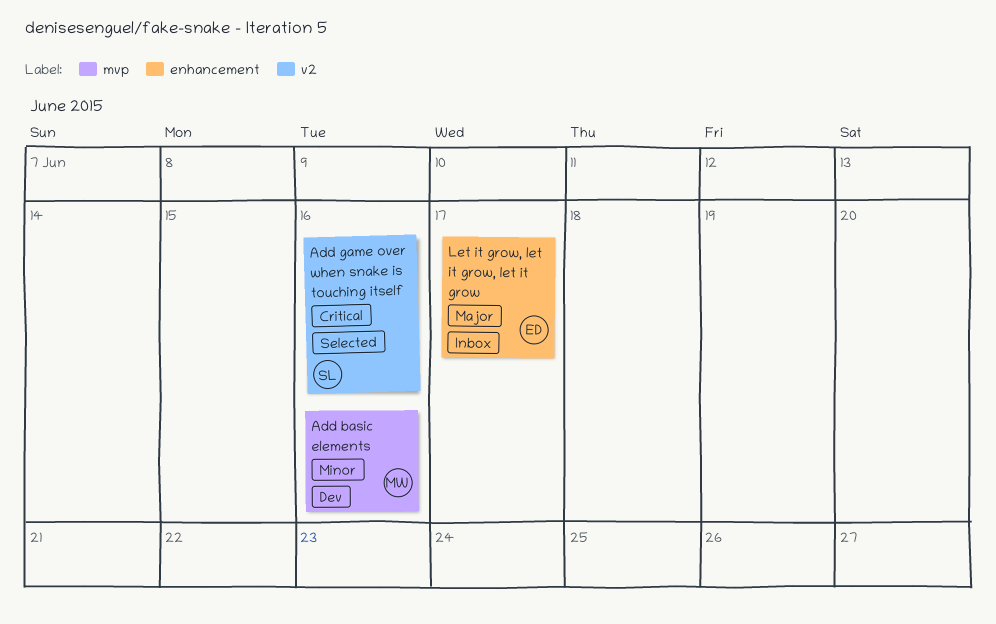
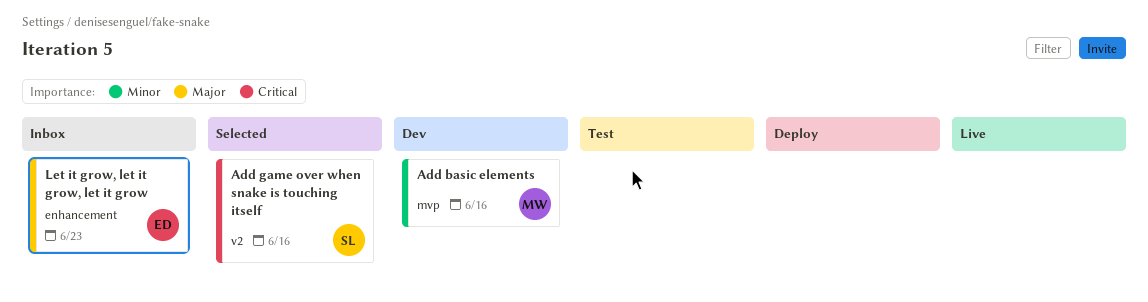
Let it grow, let it grow, let it grow, due: Jun 17 -> Jun 23

